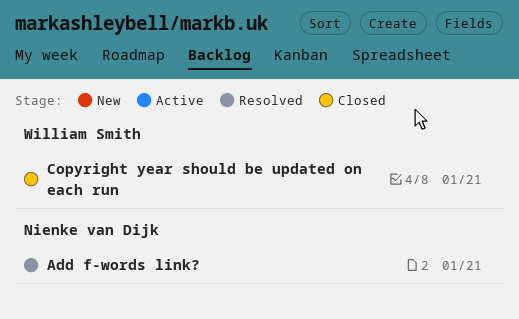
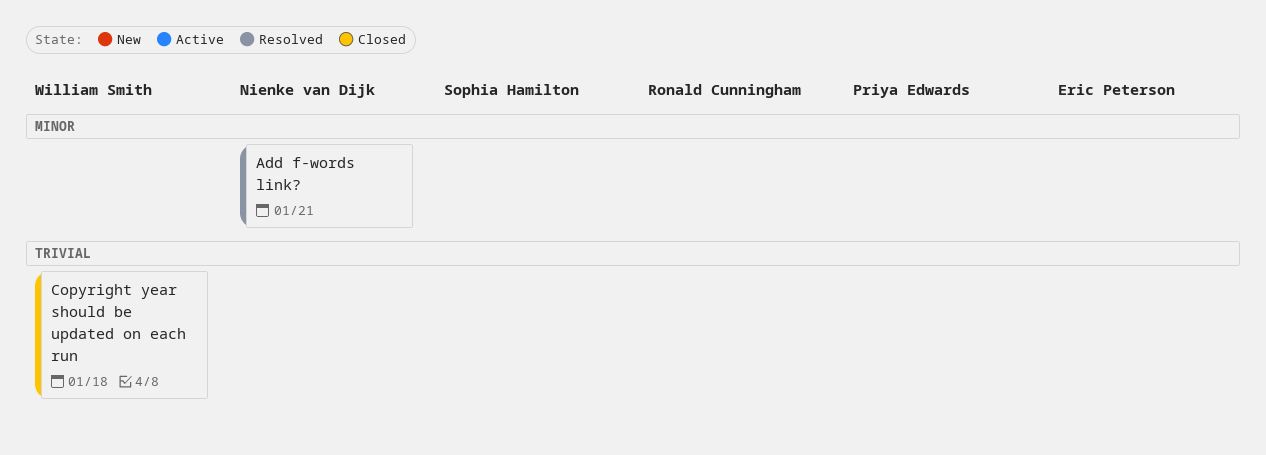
Copyright year should be updated on each run, due: Jan 21 -> Jan 18

